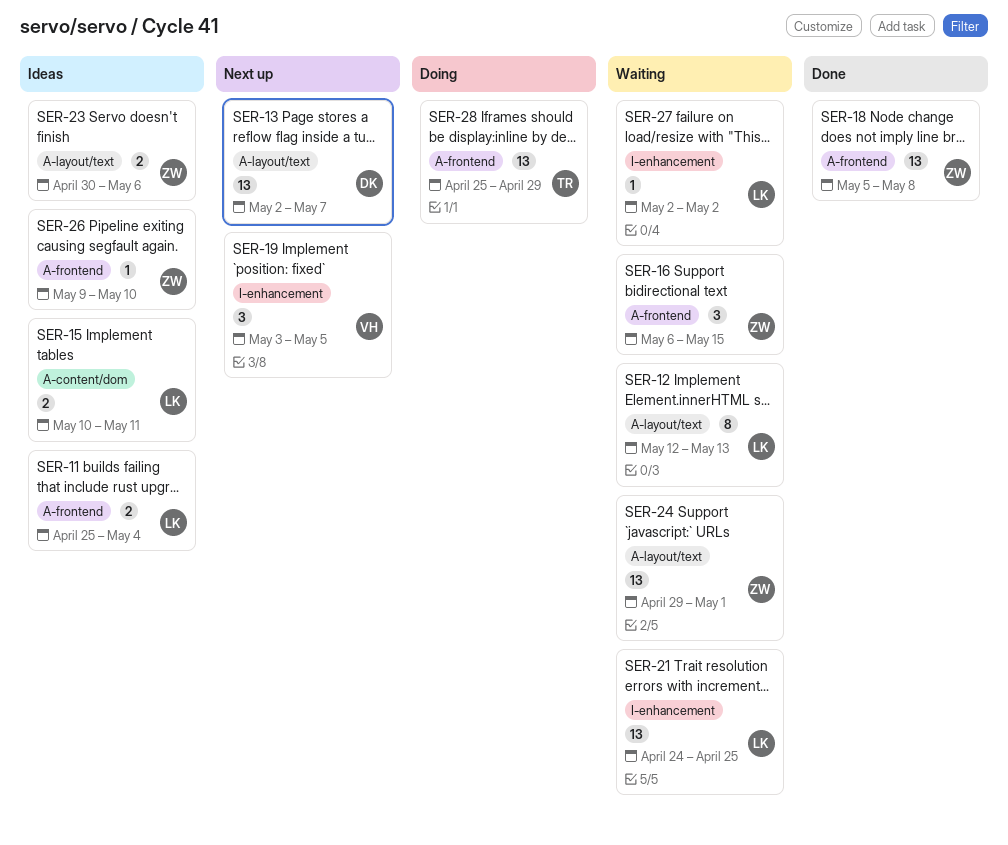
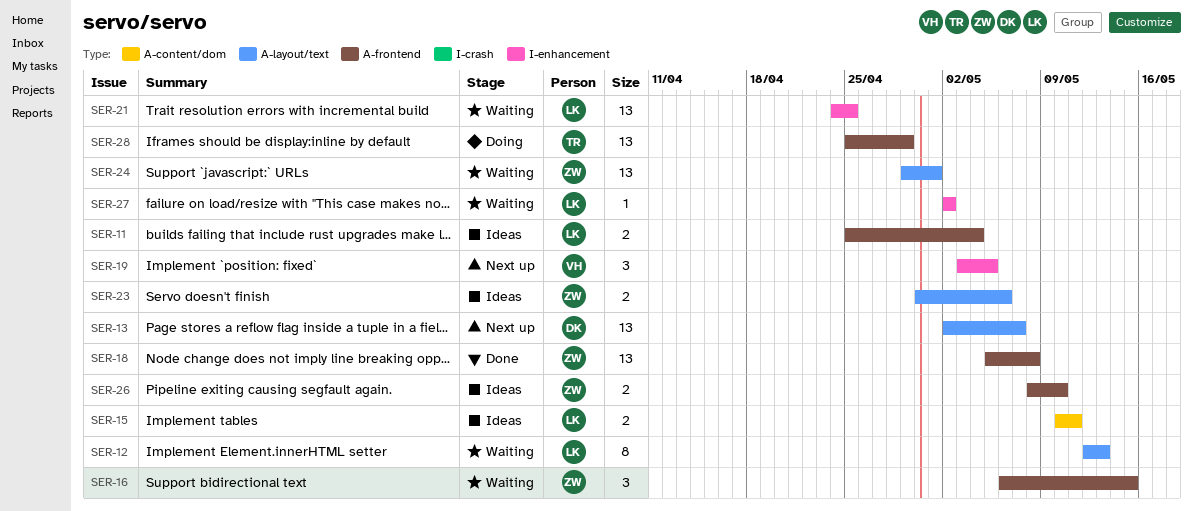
SER-26, estimate: 1 -> 2
SER-26, start: May 9 -> May 8

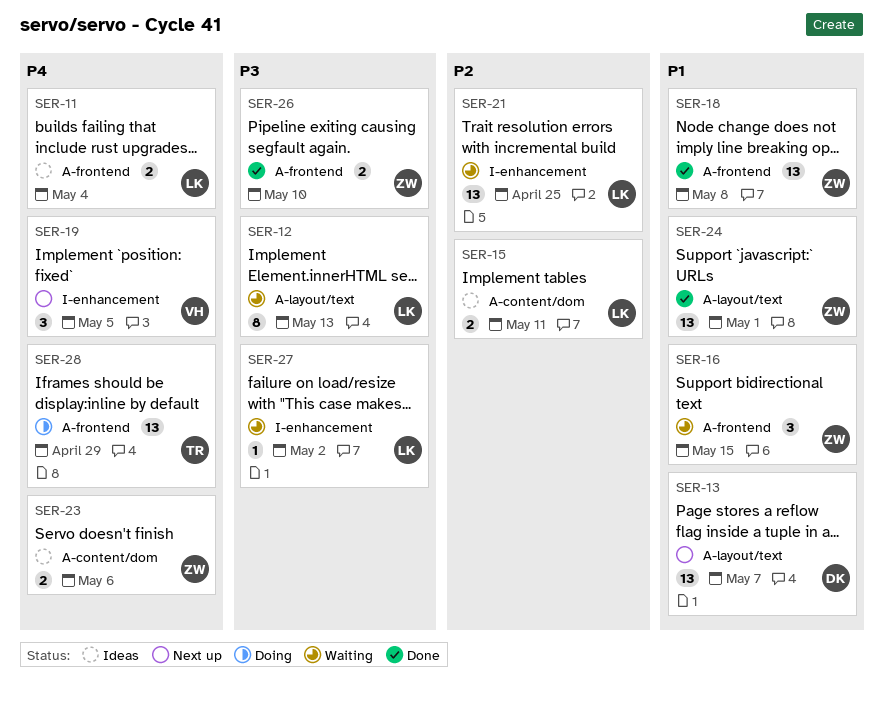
SER-23, label: A-layout/text -> A-content/dom
SER-24, status: Waiting -> Done
SER-26, status: Ideas -> Done

